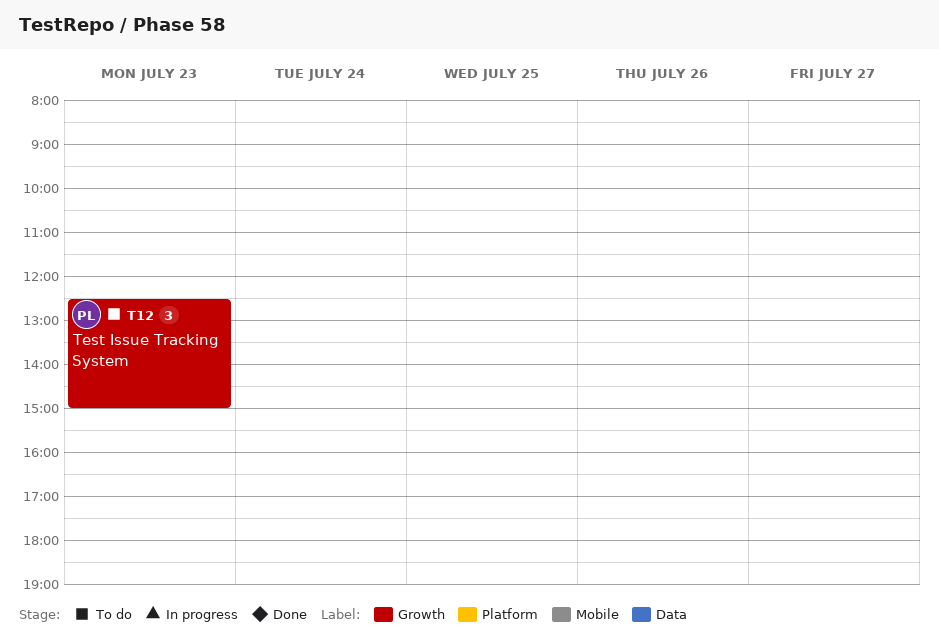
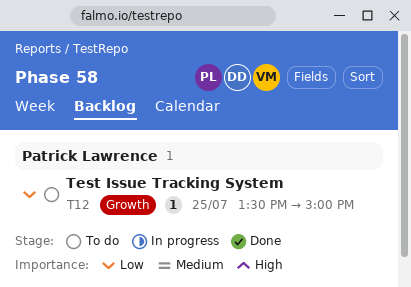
T12, estimate: 3 -> 1
T12, day: Jul 23 -> Jul 25
T12, begins: 12:30 -> 13:30

